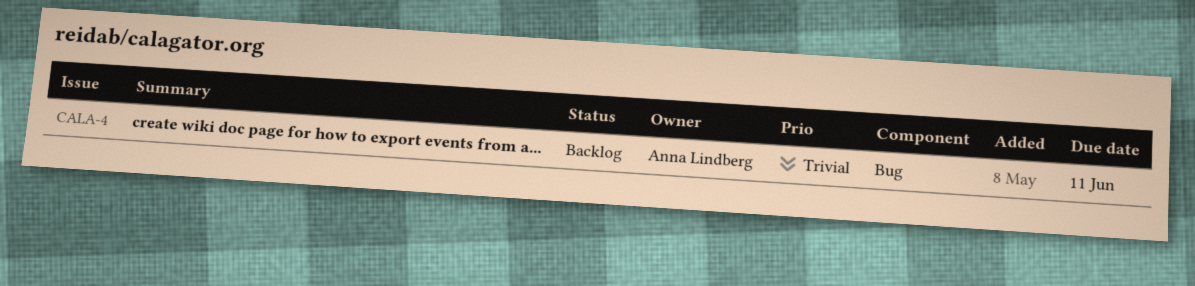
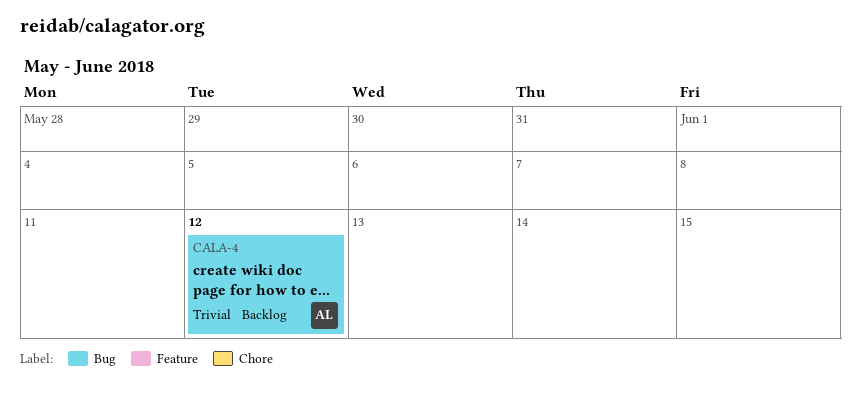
CALA-4, due: Jun 11 -> Jun 12

